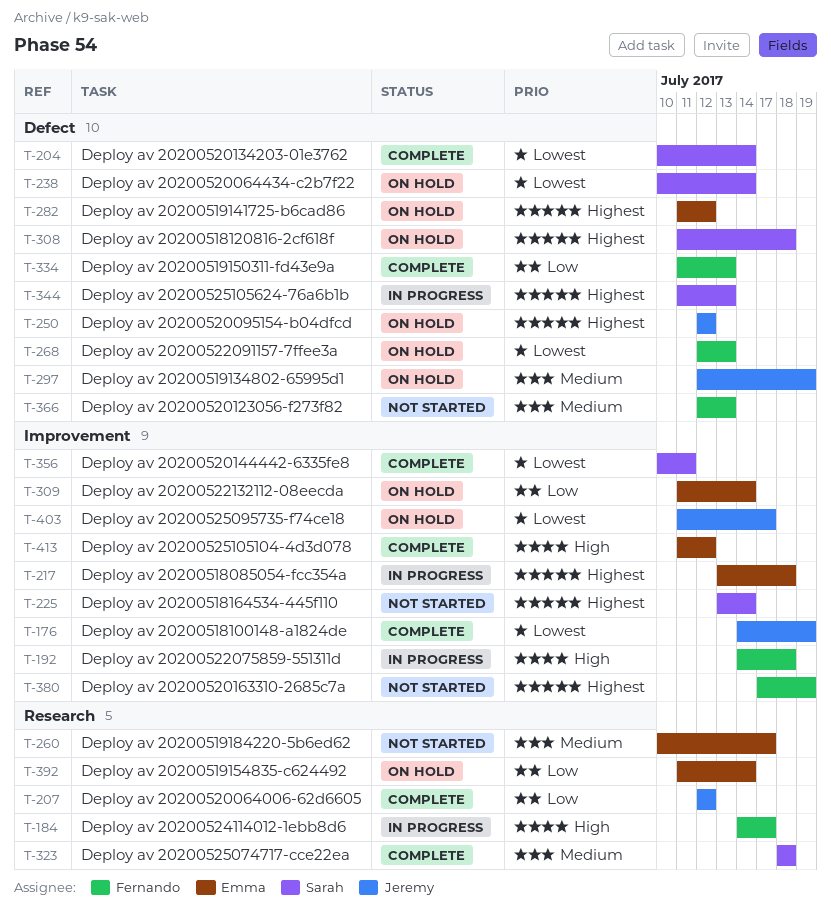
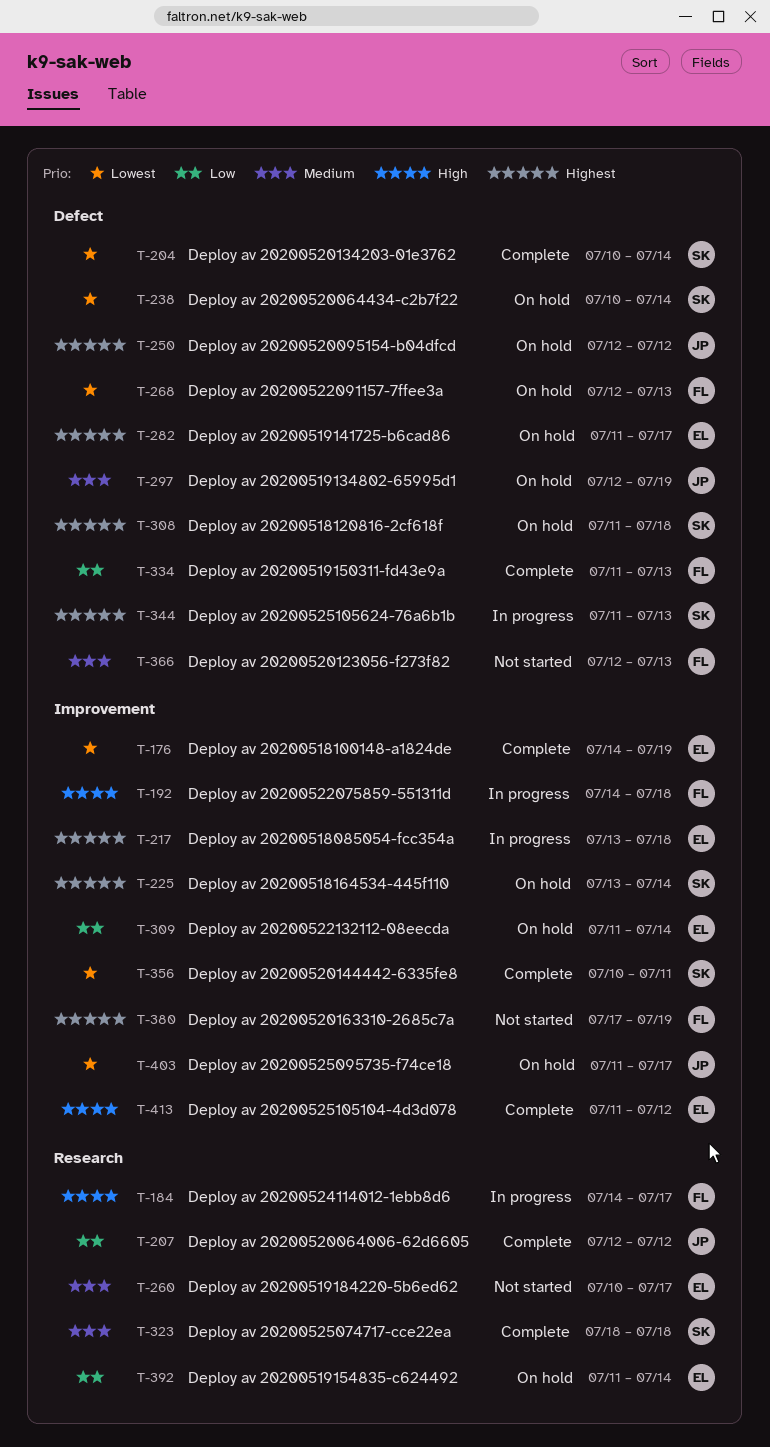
T-176, owner: Jeremy -> Emma
T-225, status: Not started -> On hold
T-282, due: Jul 12 -> Jul 17

